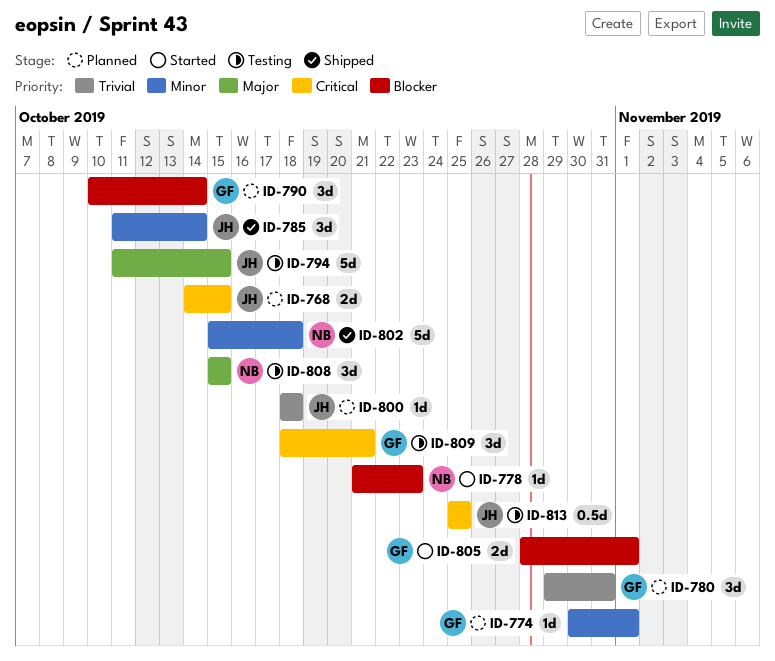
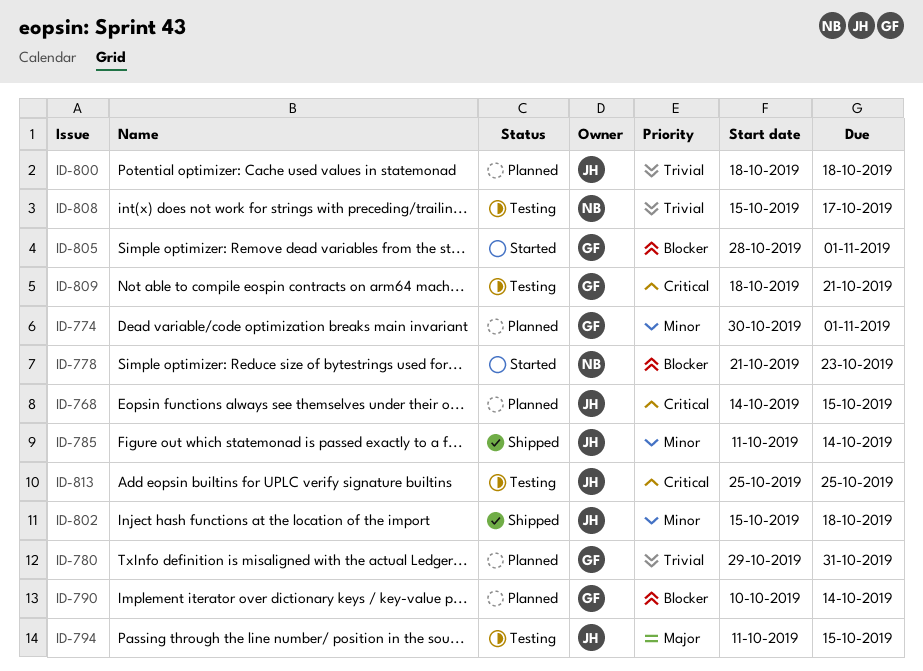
ID-802, owner: NB -> JH
ID-808, priority: Major -> Trivial
ID-808, due: Oct 15 -> Oct 17

